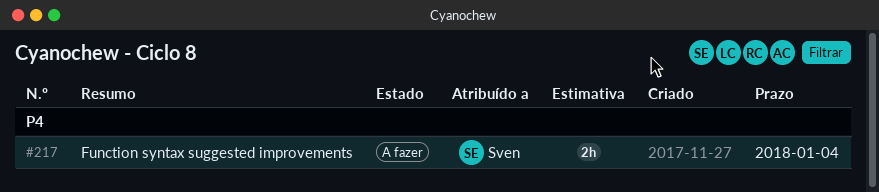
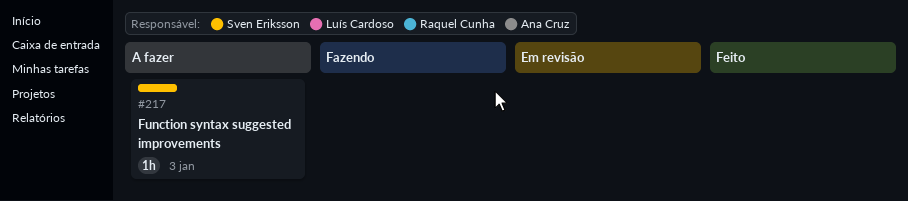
#217, estimate: 2h -> 1h
#217, due: Jan 4 -> Jan 3

